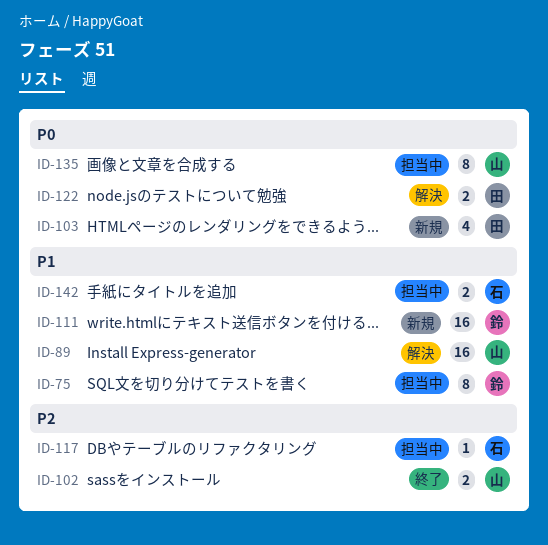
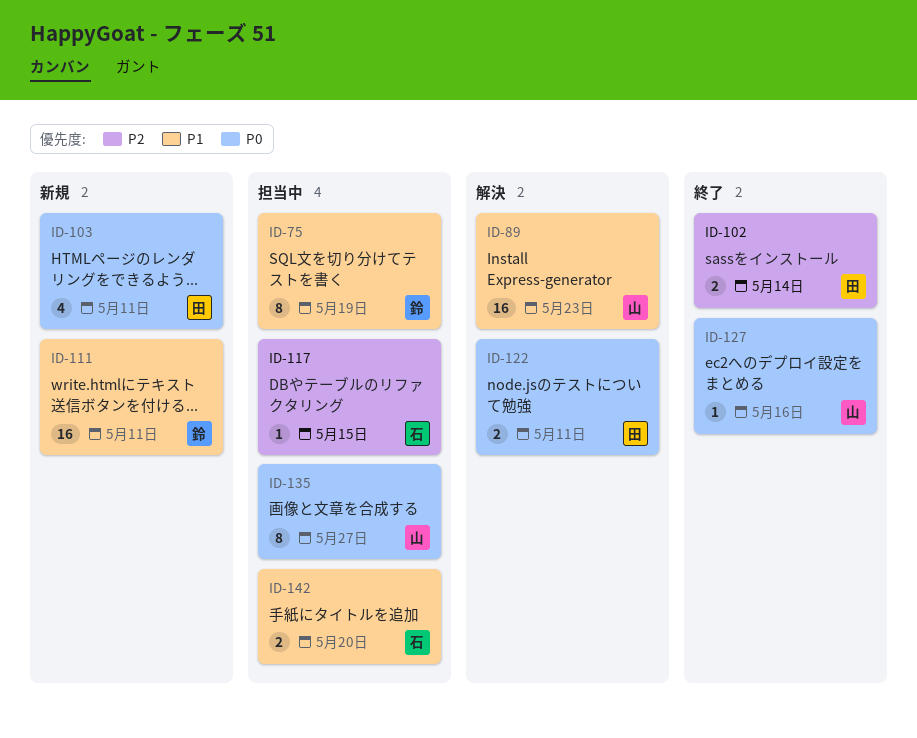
ID-102, owner: 山 -> 田
ID-127: none -> present

